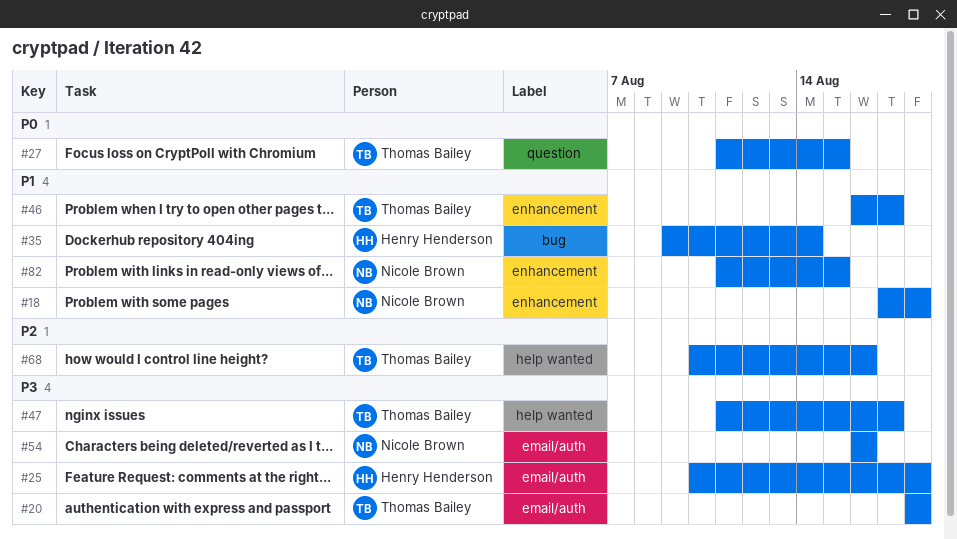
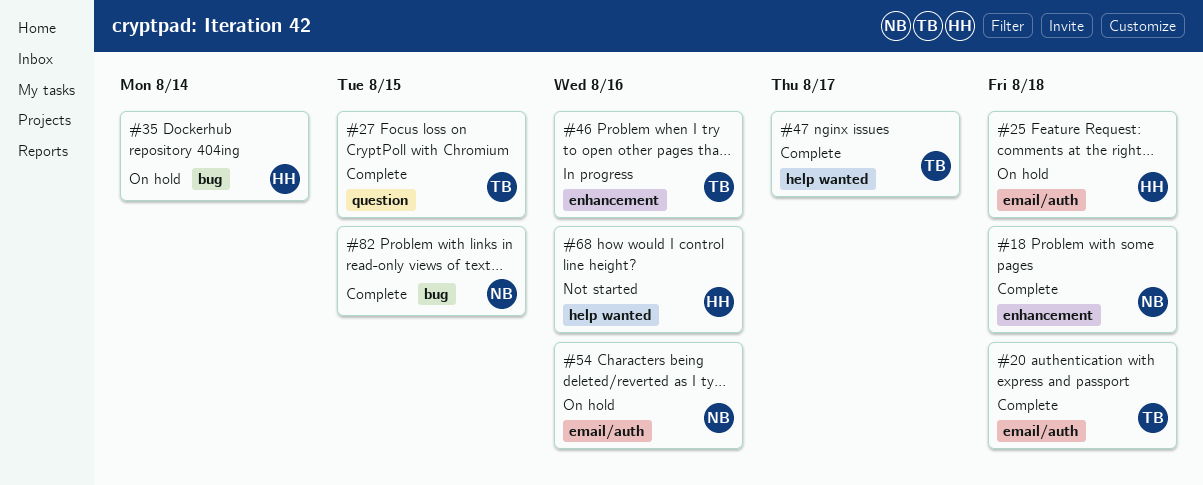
#46, due: Aug 17 -> Aug 16
#68, owner: Thomas Bailey -> Henry Henderson
#82, label: enhancement -> bug

